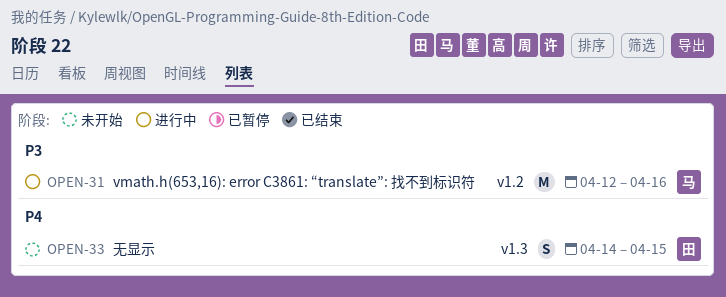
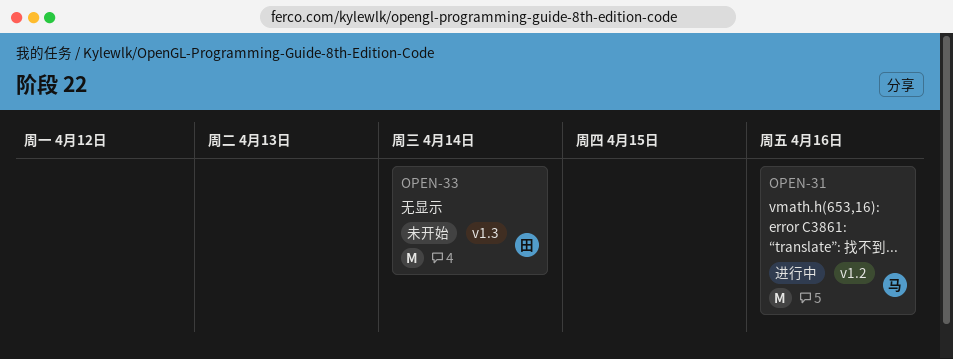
OPEN-33, estimate: S -> M
OPEN-33, due: Apr 15 -> Apr 14

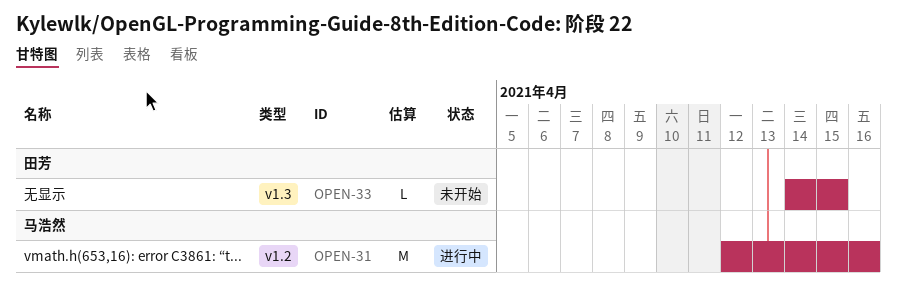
OPEN-33, estimate: M -> L
OPEN-33, due: Apr 14 -> Apr 15

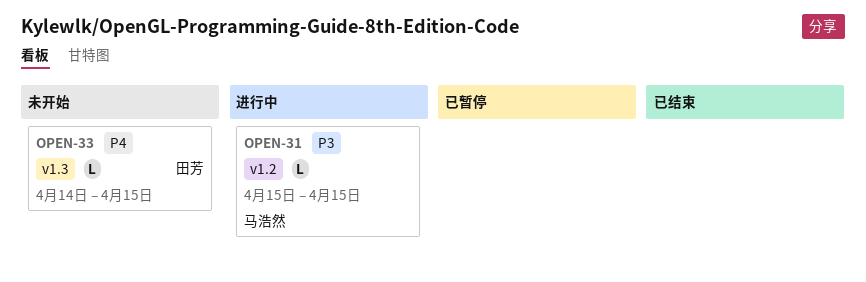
OPEN-31, estimate: M -> L
OPEN-31, start: Apr 12 -> Apr 15
OPEN-31, due: Apr 16 -> Apr 15

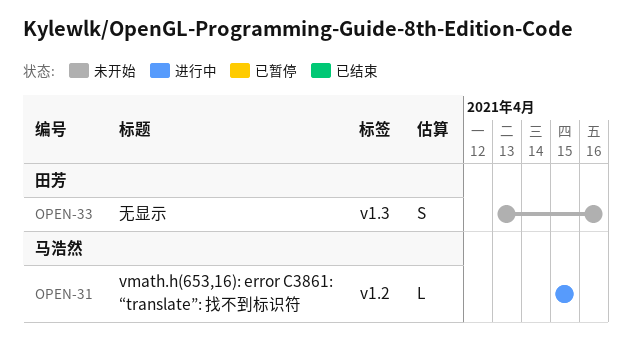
OPEN-33, estimate: L -> S
OPEN-33, start: Apr 14 -> Apr 13
OPEN-33, due: Apr 15 -> Apr 16

